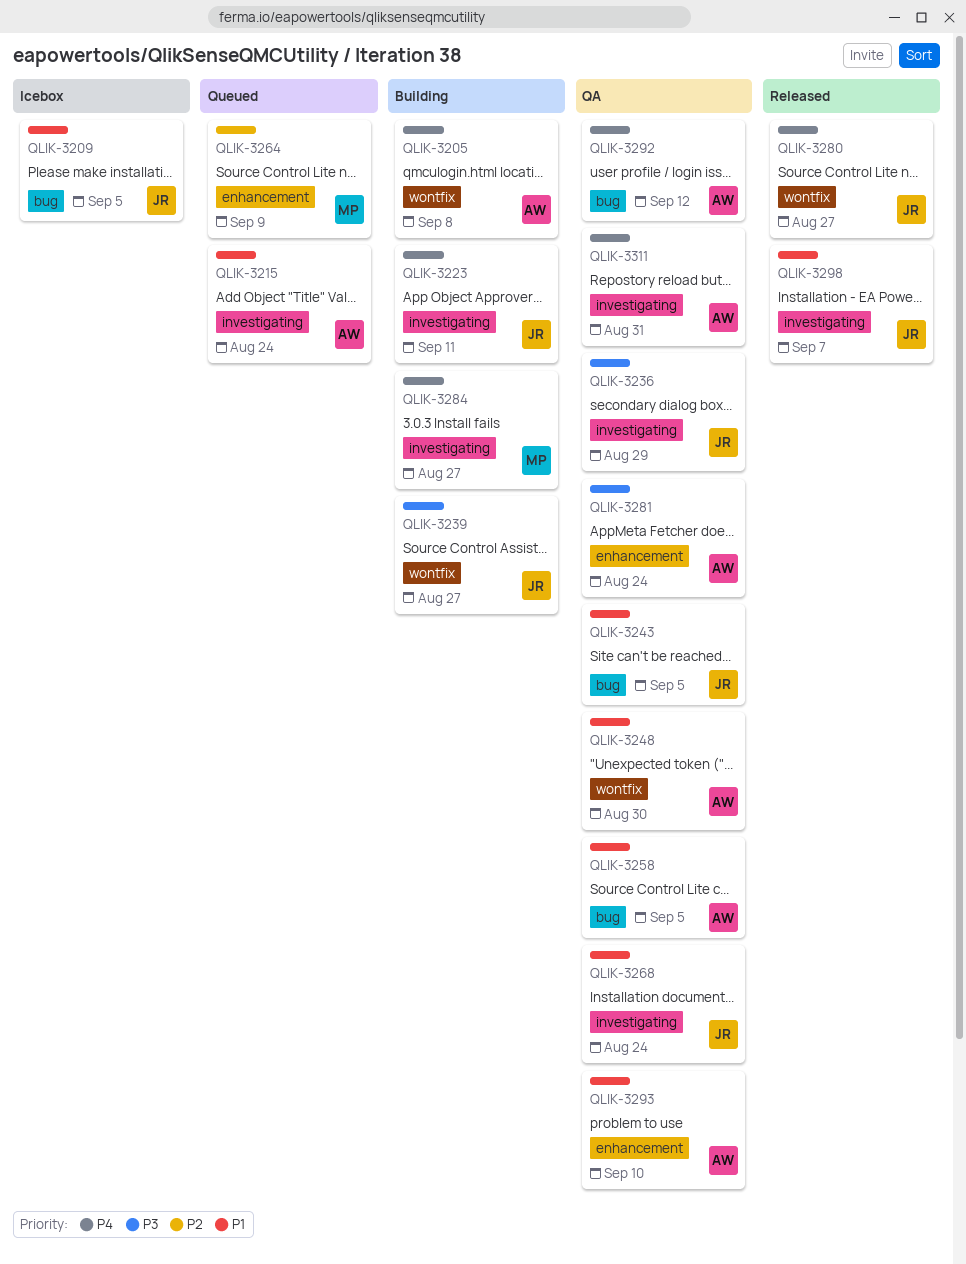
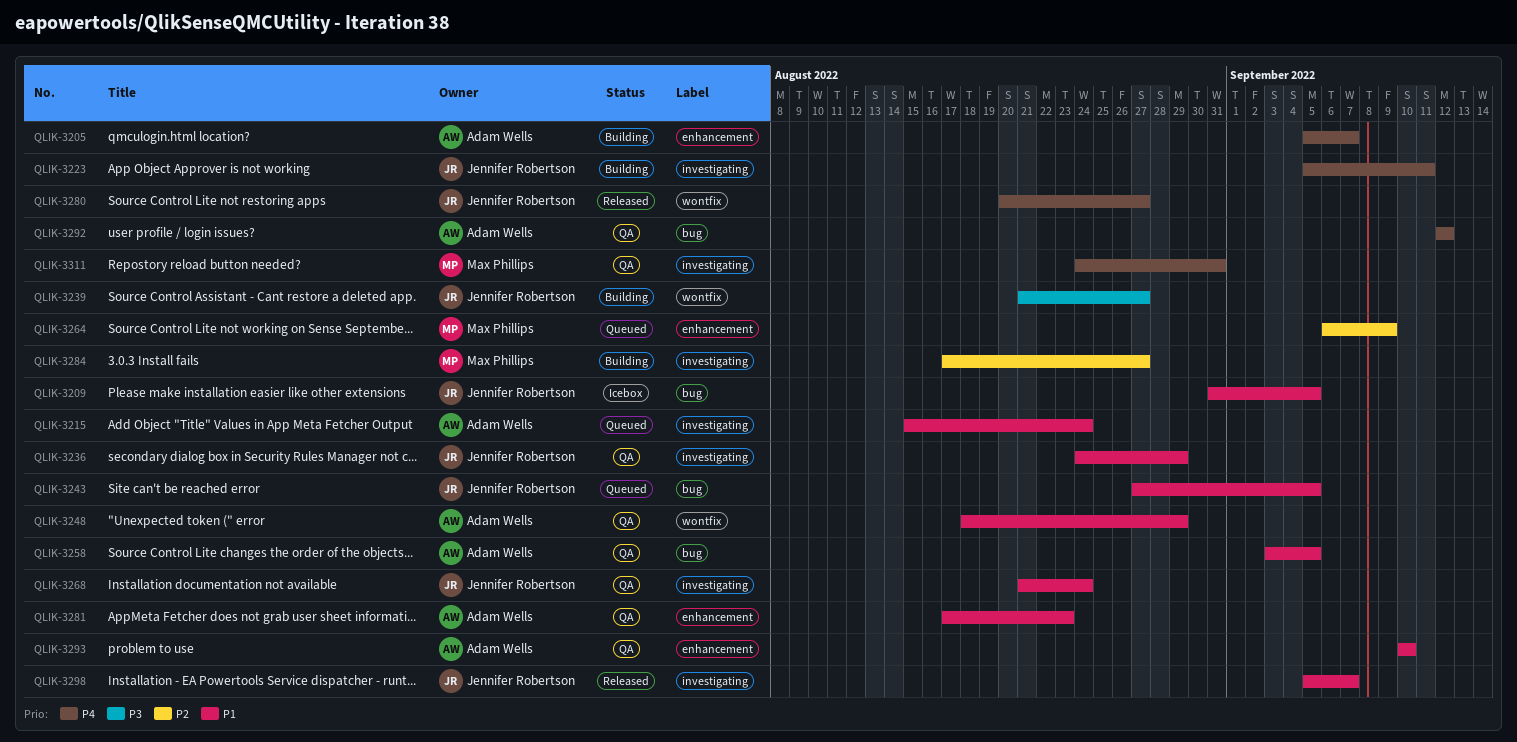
QLIK-3205, label: wontfix -> enhancement
QLIK-3205, due: Sep 8 -> Sep 7
QLIK-3236, priority: P3 -> P1
QLIK-3243, status: QA -> Queued
QLIK-3248, due: Aug 30 -> Aug 29
QLIK-3281, priority: P3 -> P1
QLIK-3281, due: Aug 24 -> Aug 23
QLIK-3284, priority: P4 -> P2
QLIK-3311, owner: Adam Wells -> Max Phillips

